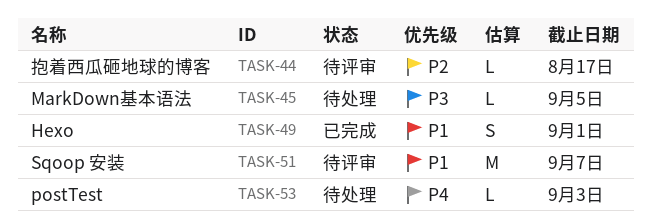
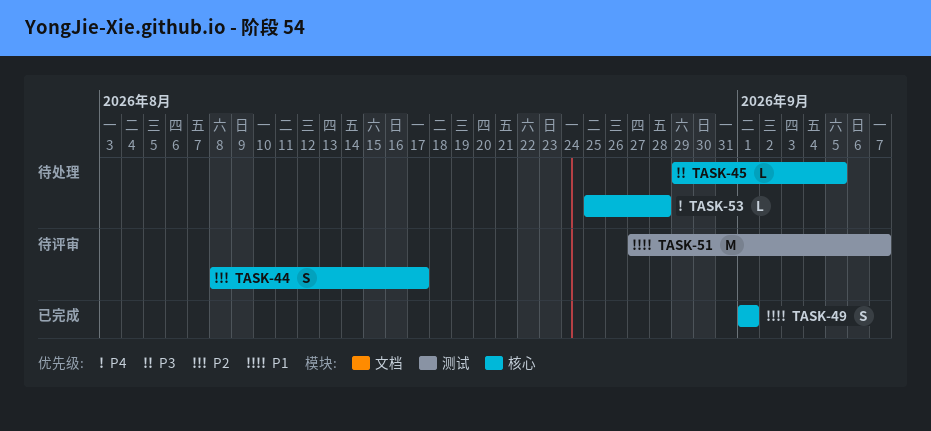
TASK-44, estimate: L -> S
TASK-53, due: Sep 3 -> Aug 28

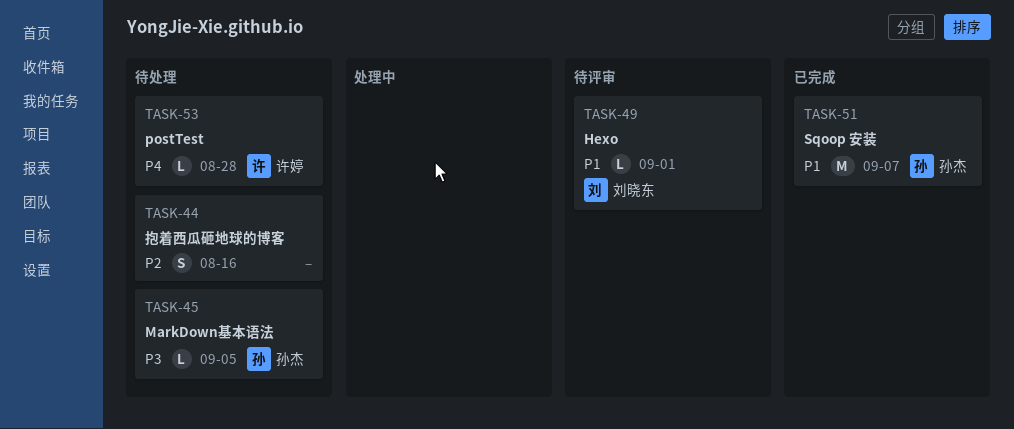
TASK-44, status: 待评审 -> 待处理
TASK-44, due: Aug 17 -> Aug 16
TASK-49, status: 已完成 -> 待评审
TASK-49, estimate: S -> L
TASK-51, status: 待评审 -> 已完成

